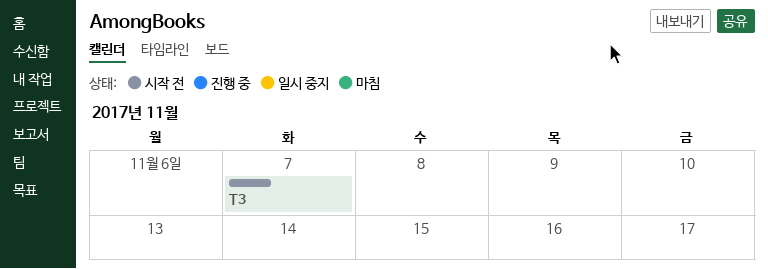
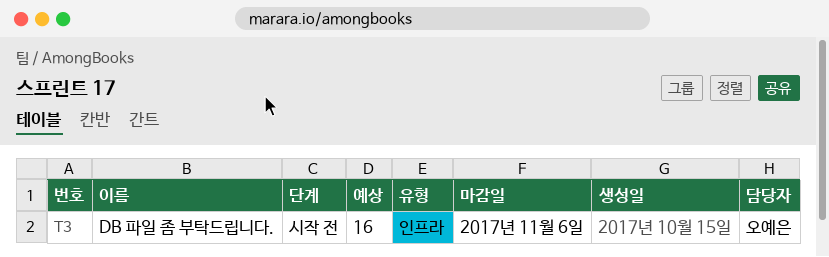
T3, due: Nov 7 -> Nov 6

